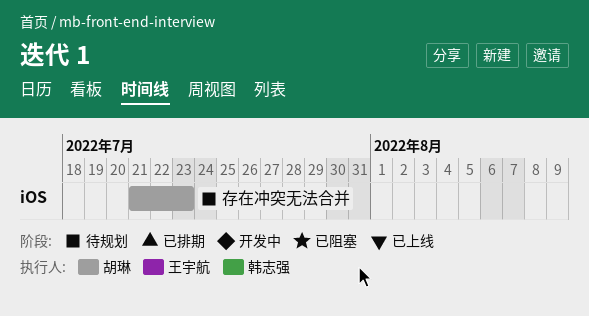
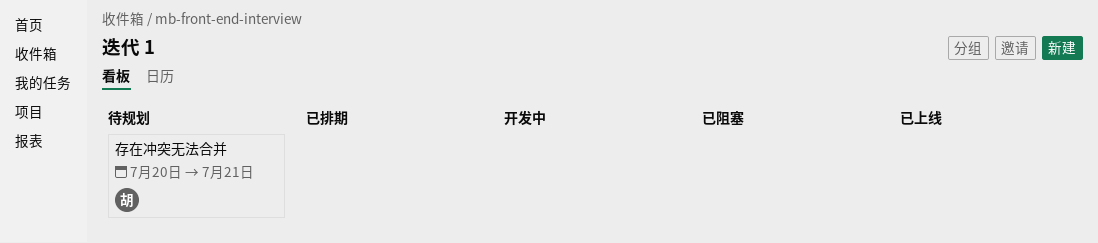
存在冲突无法合并, start: Jul 21 -> Jul 20
存在冲突无法合并, due: Jul 23 -> Jul 21

